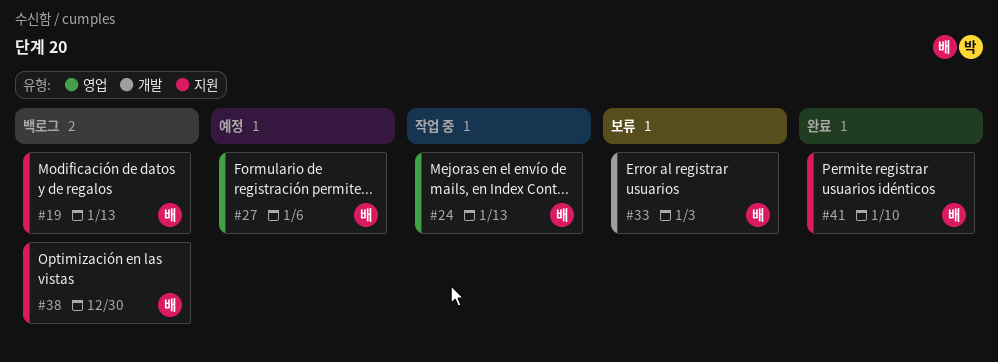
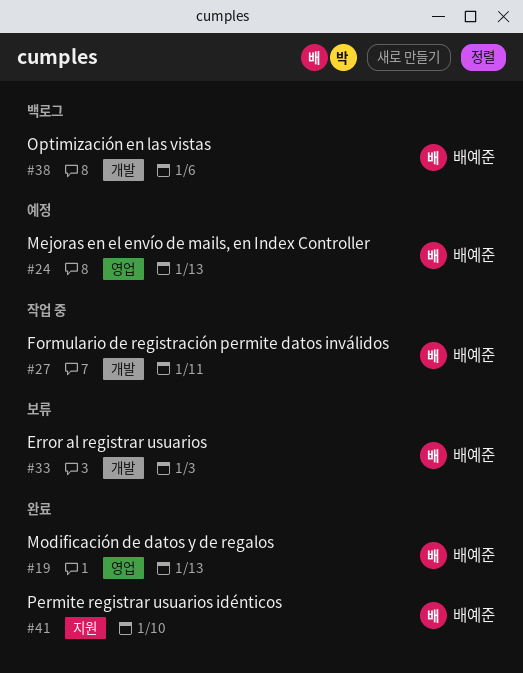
#19, status: 백로그 -> 완료
#19, label: 지원 -> 영업
#24, status: 작업 중 -> 예정
#27, status: 예정 -> 작업 중
#27, label: 영업 -> 개발
#27, due: Jan 6 -> Jan 11
#38, label: 지원 -> 개발
#38, due: Dec 30 -> Jan 6

